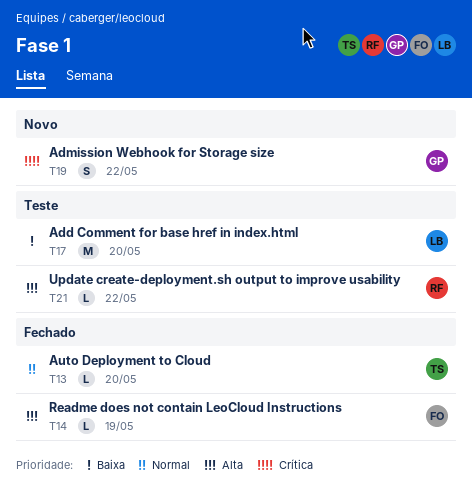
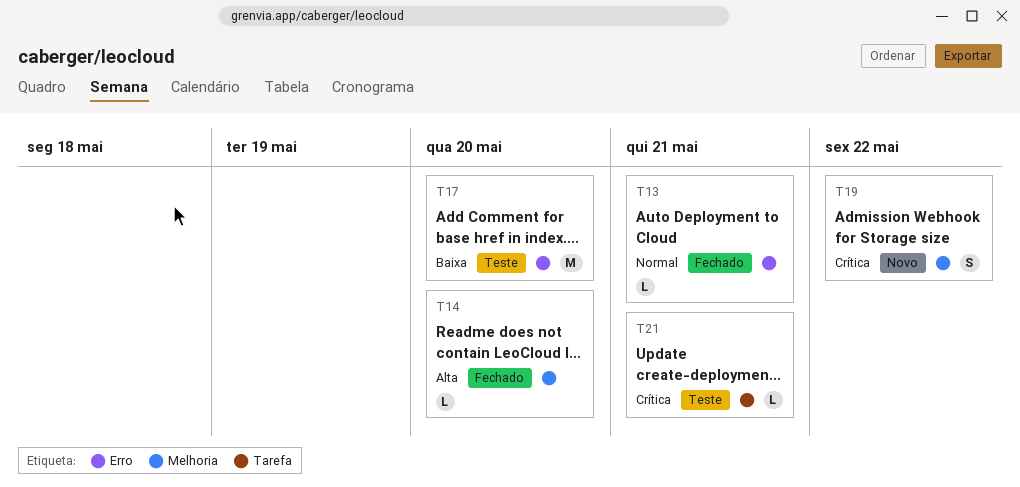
T13, due: May 20 -> May 21
T14, due: May 19 -> May 20
T21, priority: Alta -> Crítica
T21, due: May 22 -> May 21

